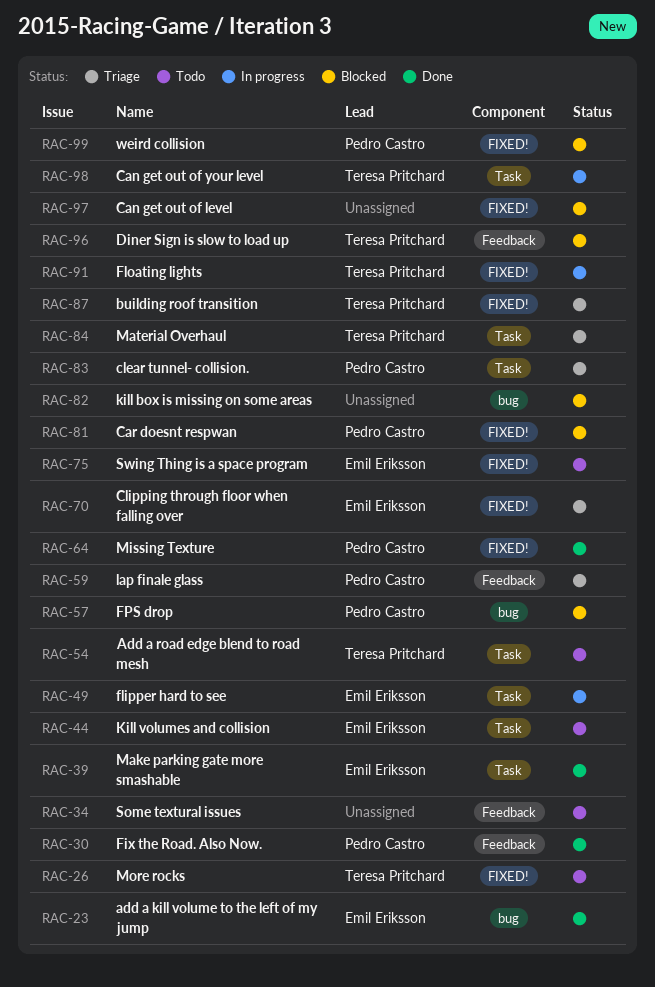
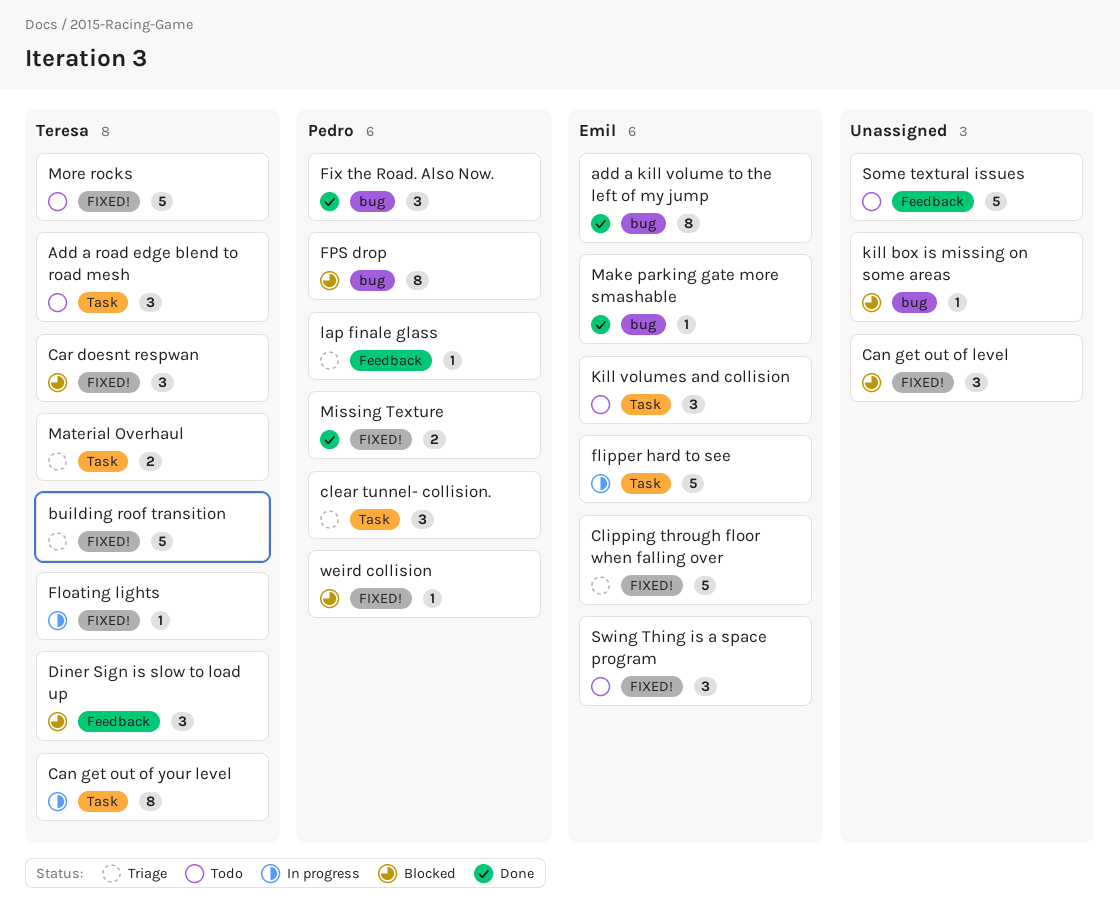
Car doesnt respwan, owner: Pedro Castro -> Teresa Pritchard
Fix the Road. Also Now., label: Feedback -> bug
Make parking gate more smashable, label: Task -> bug

